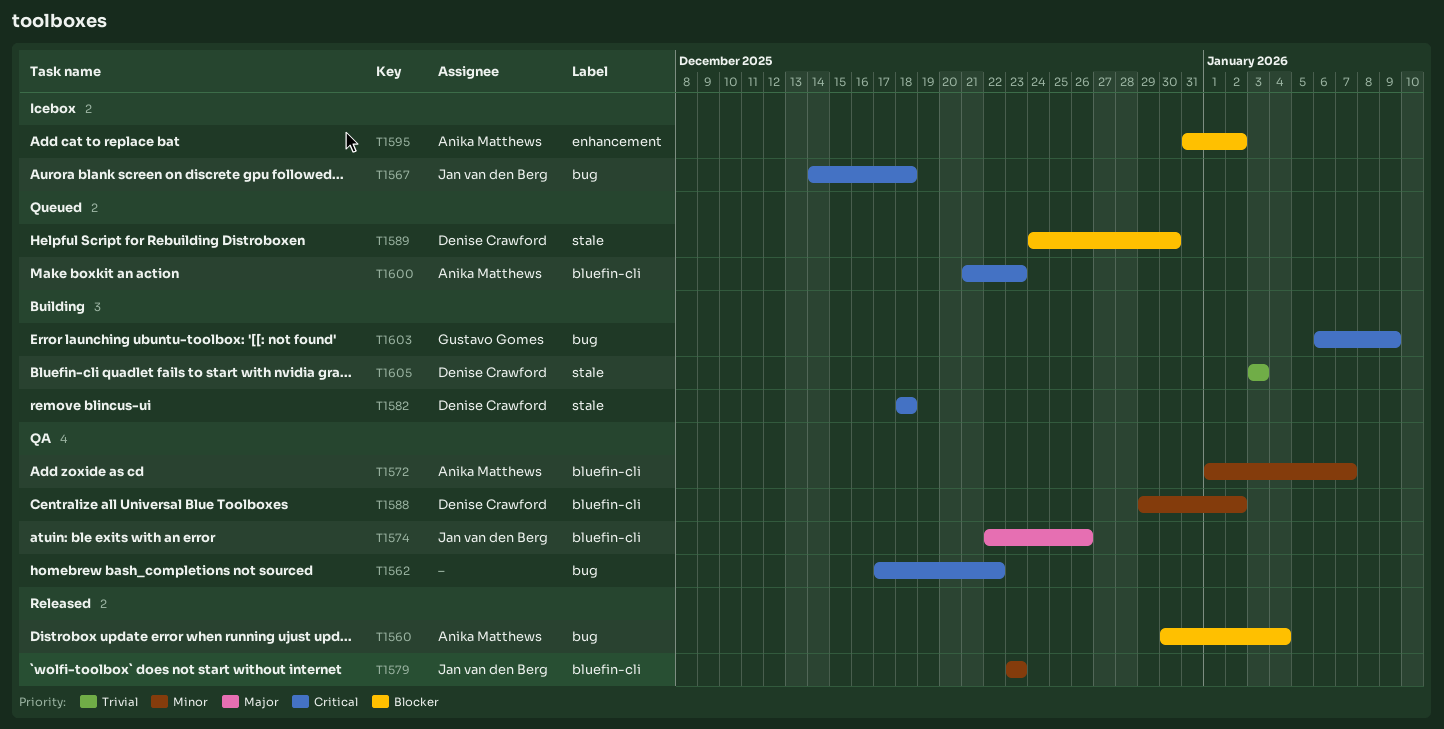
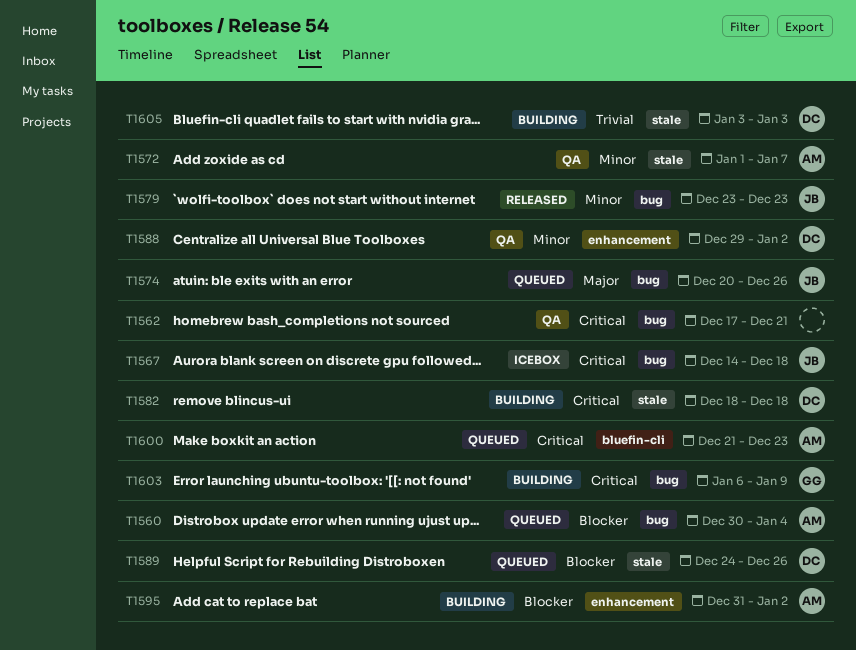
T1560, status: Released -> Queued
T1562, due: Dec 22 -> Dec 21
T1572, label: bluefin-cli -> stale
T1574, status: QA -> Queued
T1574, label: bluefin-cli -> bug
T1574, start: Dec 22 -> Dec 20
T1579, label: bluefin-cli -> bug
T1588, label: bluefin-cli -> enhancement
T1589, due: Dec 30 -> Dec 26
T1595, status: Icebox -> Building

